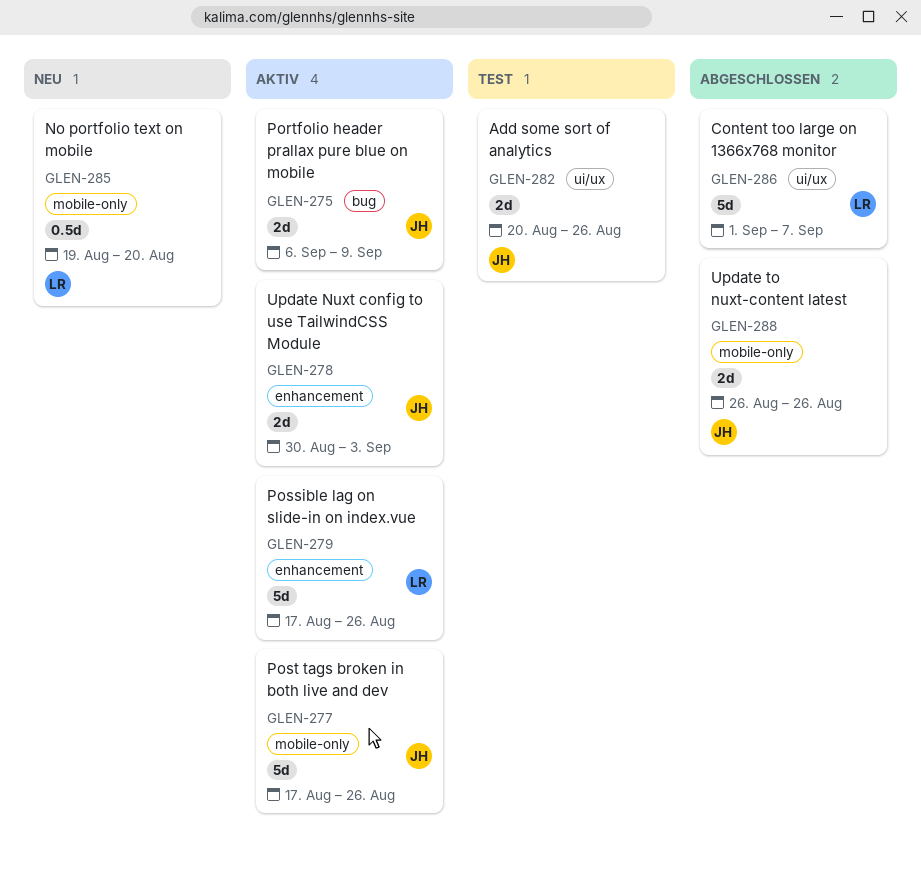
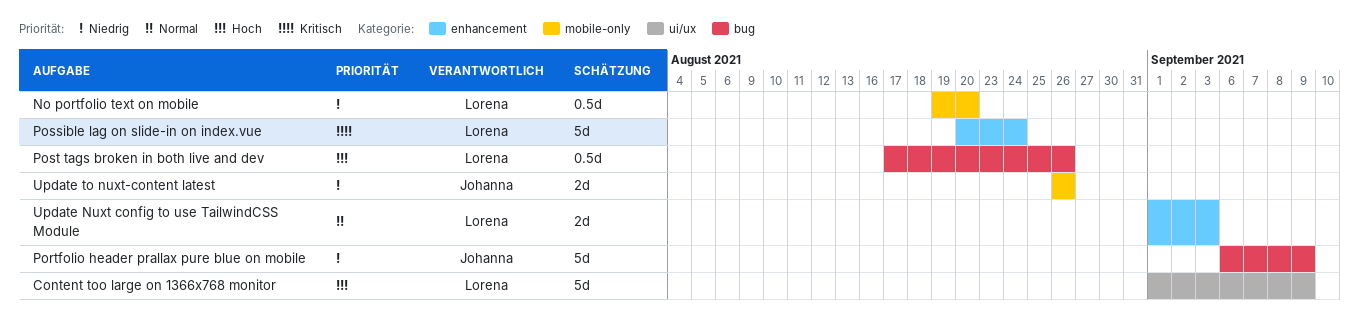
Add some sort of analytics: present -> none
Content too large on 1366x768 monitor, due: Sep 7 -> Sep 9
Portfolio header prallax pure blue on mobile, estimate: 2d -> 5d
Possible lag on slide-in on index.vue, start: Aug 17 -> Aug 20
Possible lag on slide-in on index.vue, due: Aug 26 -> Aug 24
Post tags broken in both live and dev, owner: Johanna -> Lorena
Post tags broken in both live and dev, label: mobile-only -> bug
Post tags broken in both live and dev, estimate: 5d -> 0.5d
Update Nuxt config to use TailwindCSS Module, owner: Johanna -> Lorena
Update Nuxt config to use TailwindCSS Module, start: Aug 30 -> Sep 1

